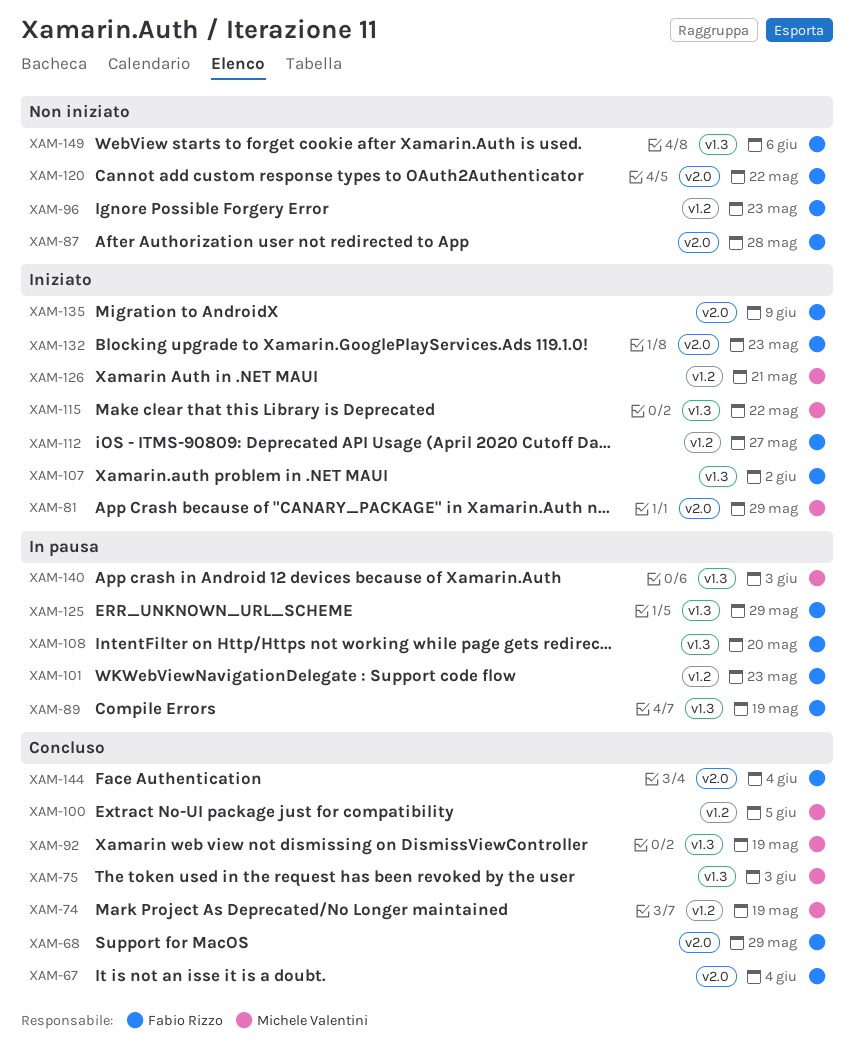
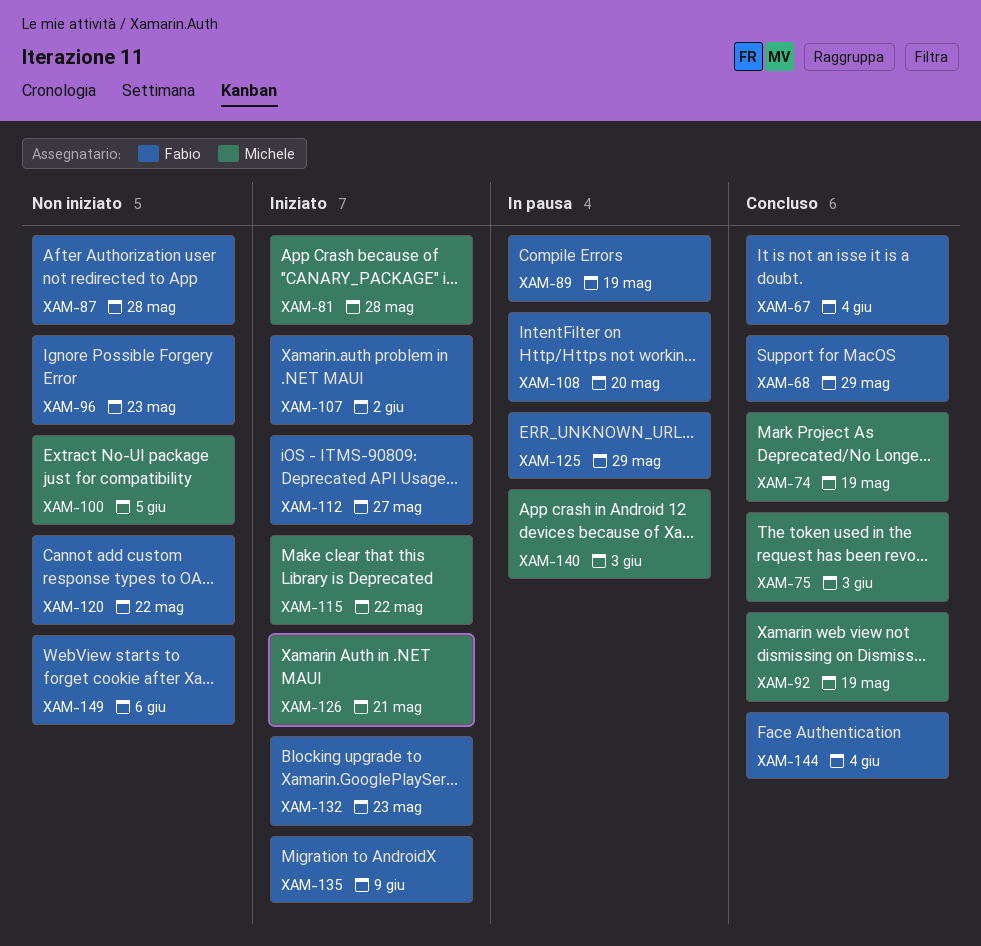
XAM-81, due: May 29 -> May 28
XAM-100, status: Concluso -> Non iniziato
XAM-101: present -> none

